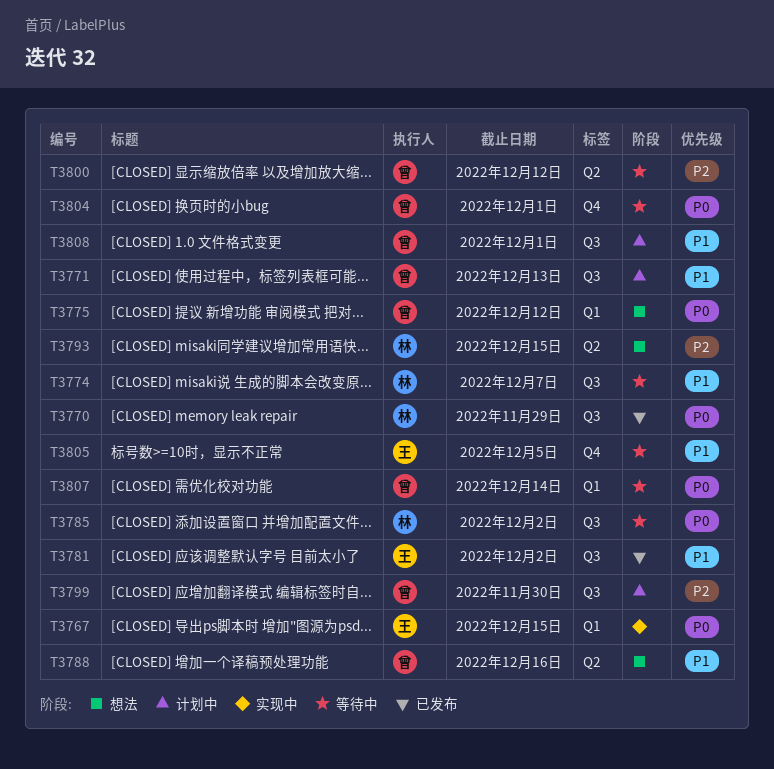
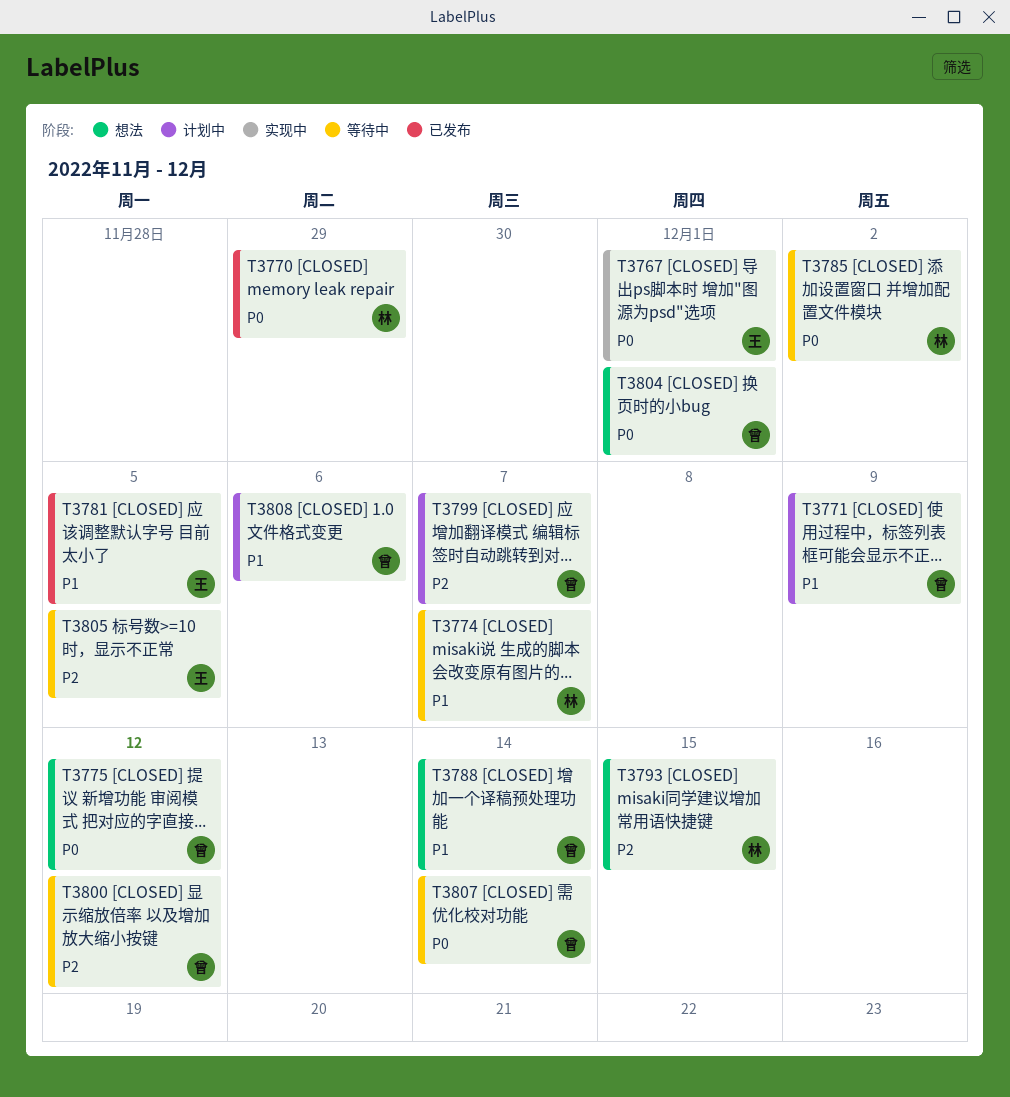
T3767, due: Dec 15 -> Dec 1
T3771, due: Dec 13 -> Dec 9
T3781, due: Dec 2 -> Dec 5
T3788, due: Dec 16 -> Dec 14
T3799, due: Nov 30 -> Dec 7
T3804, status: 等待中 -> 想法
T3805, priority: P1 -> P2
T3808, due: Dec 1 -> Dec 6

